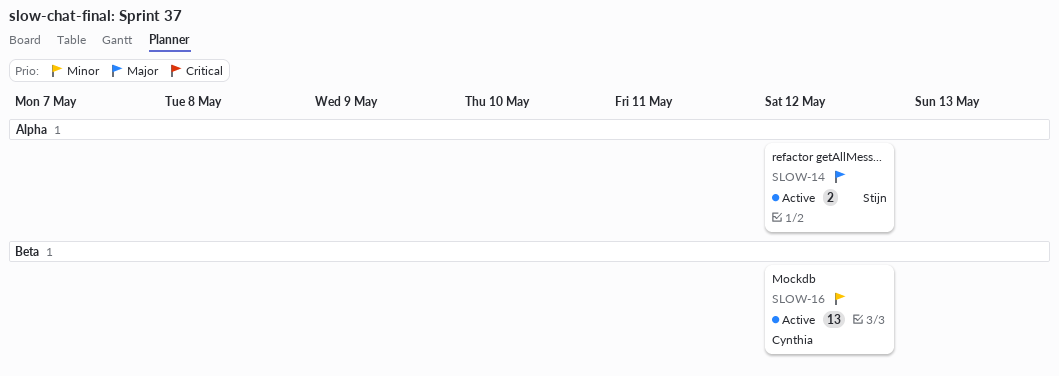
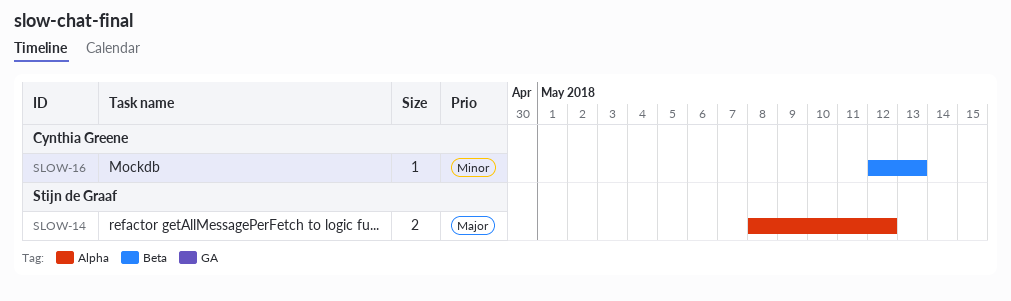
SLOW-16, estimate: 13 -> 1
SLOW-16, due: May 12 -> May 13

